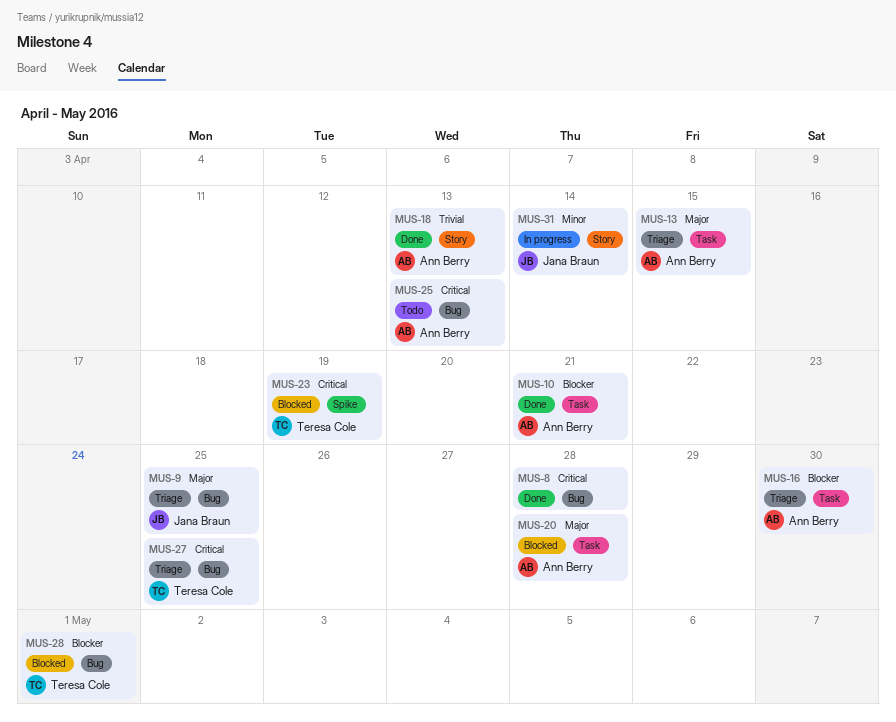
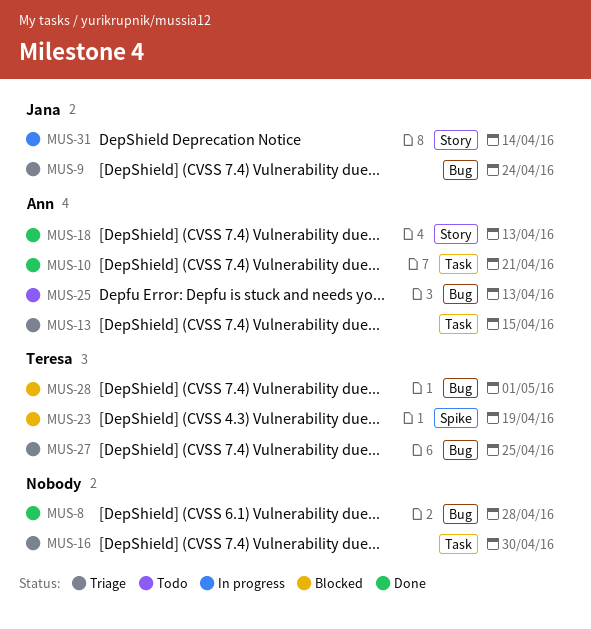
MUS-9, due: Apr 25 -> Apr 24
MUS-16, owner: Ann Berry -> none
MUS-20: present -> none

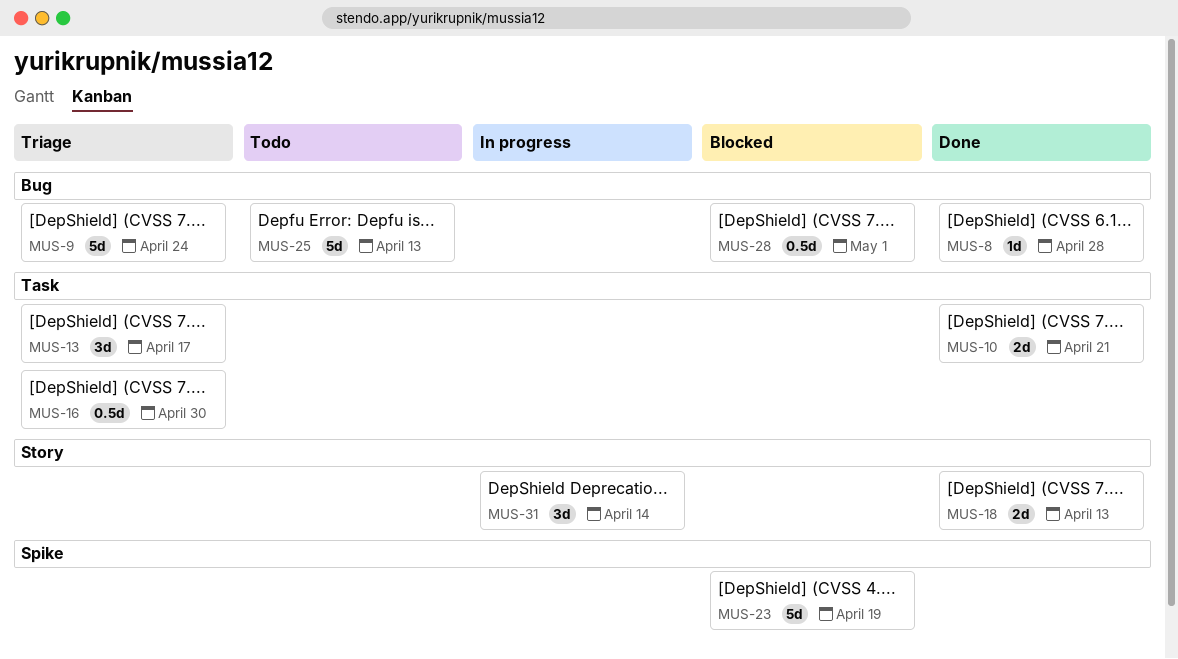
MUS-13, due: Apr 15 -> Apr 17
MUS-27: present -> none

